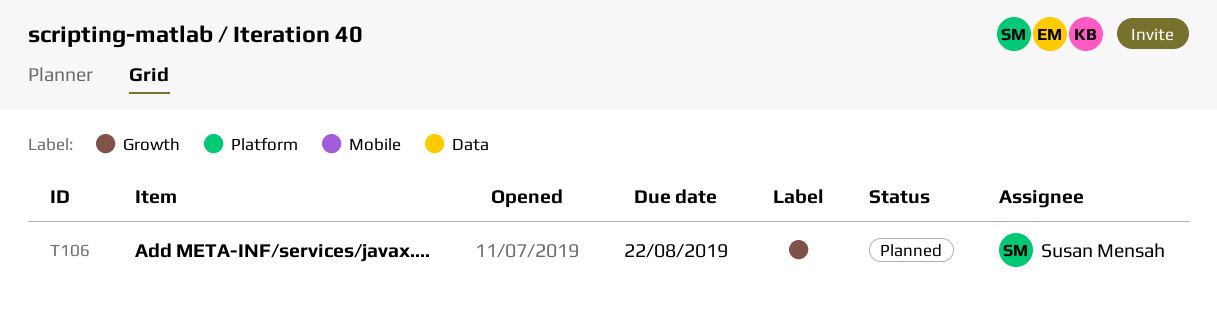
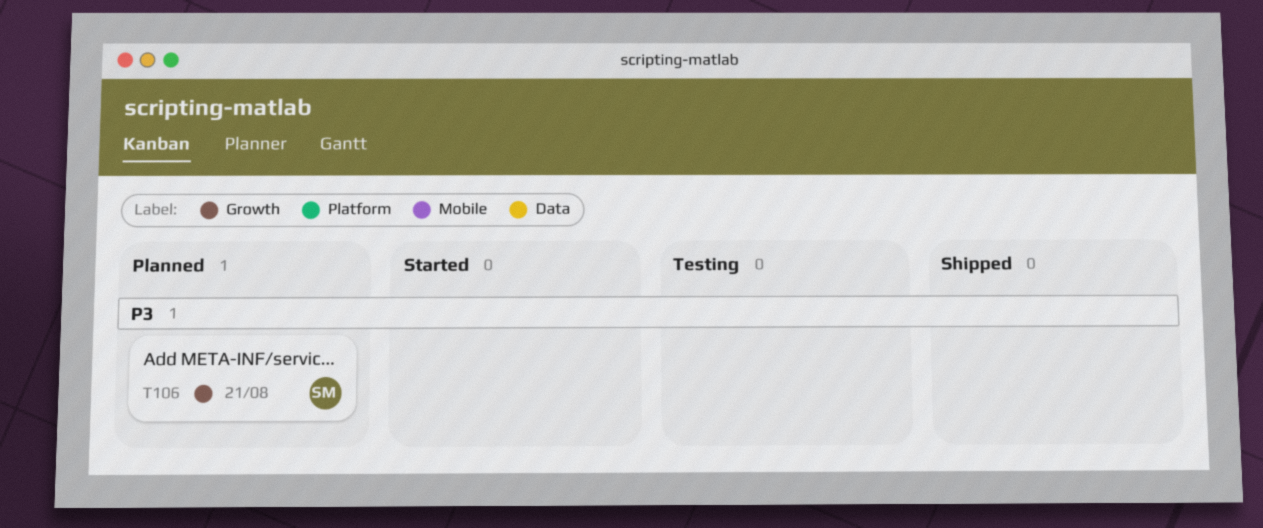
T106, due: Aug 22 -> Aug 21

